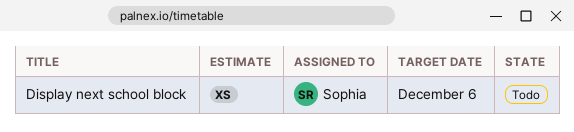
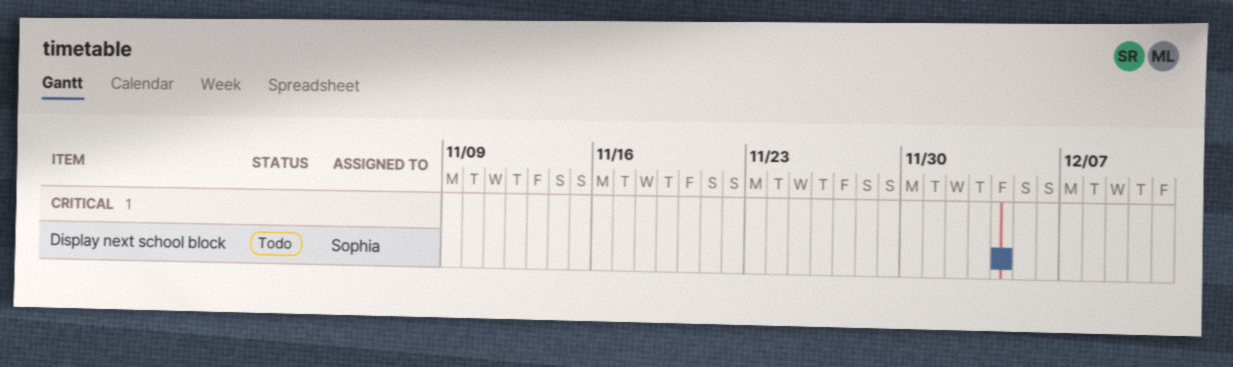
Display next school block, due: Dec 6 -> Dec 4

